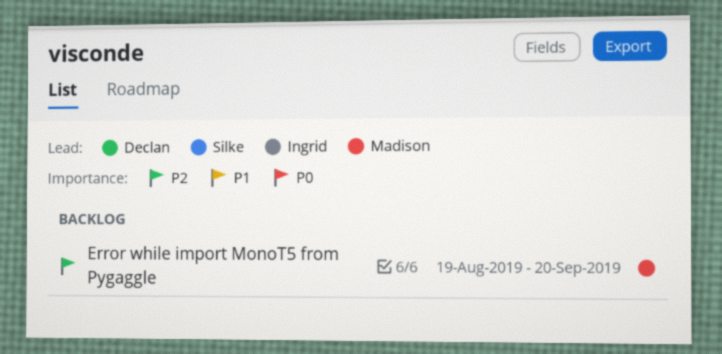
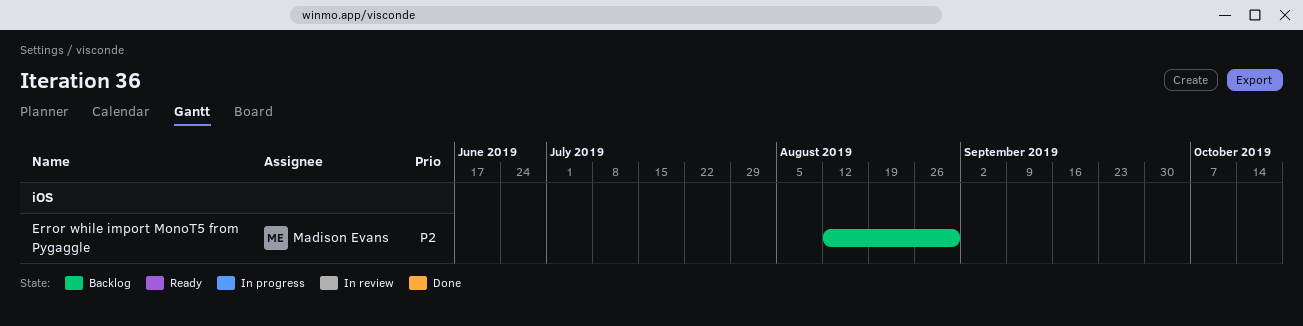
Error while import MonoT5 from Pygaggle, start: Aug 19 -> Aug 12
Error while import MonoT5 from Pygaggle, due: Sep 20 -> Aug 30

